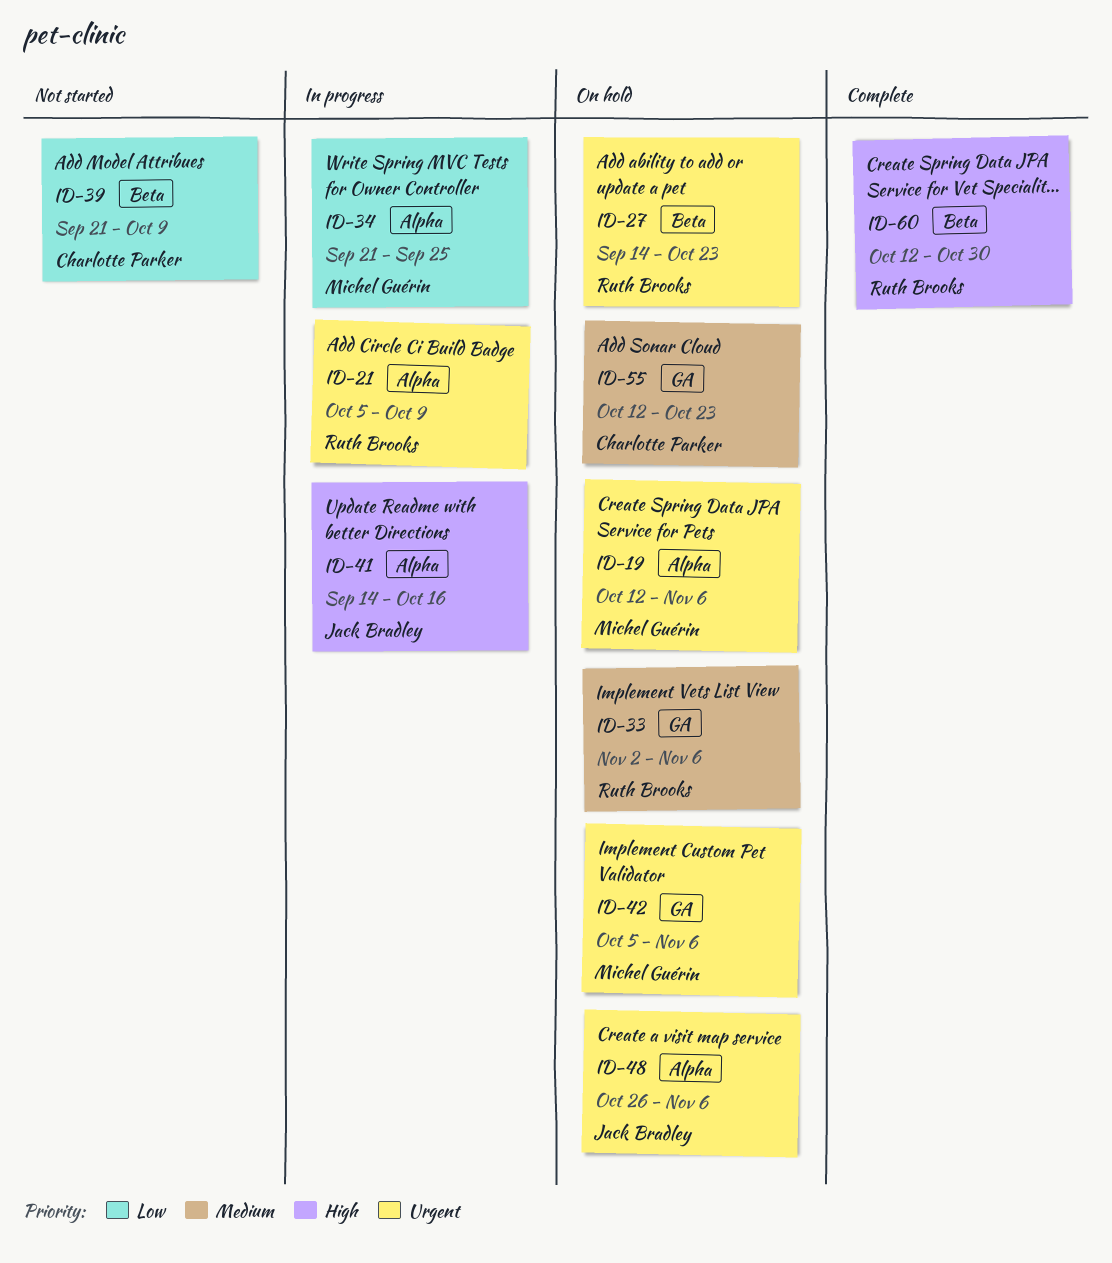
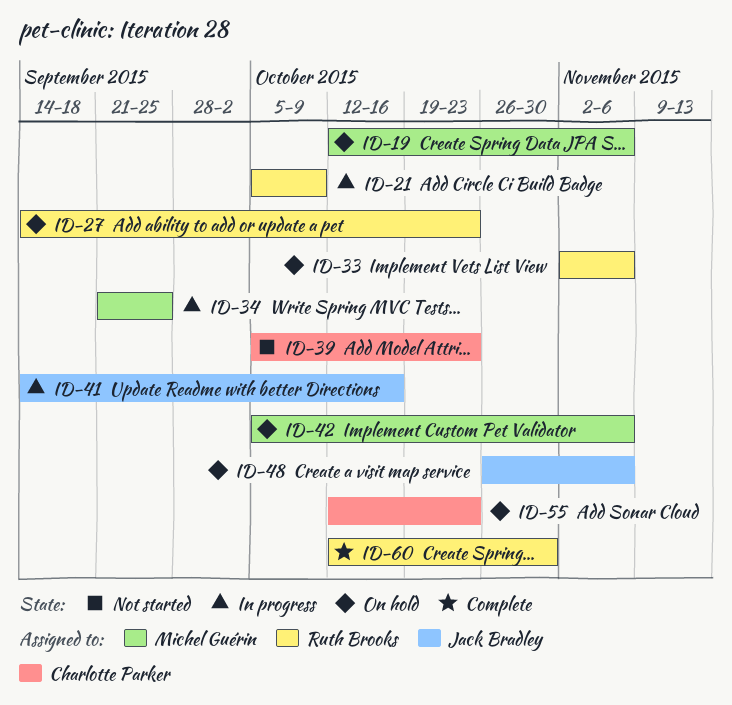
ID-39, start: Sep 21 -> Oct 5
ID-39, due: Oct 9 -> Oct 23

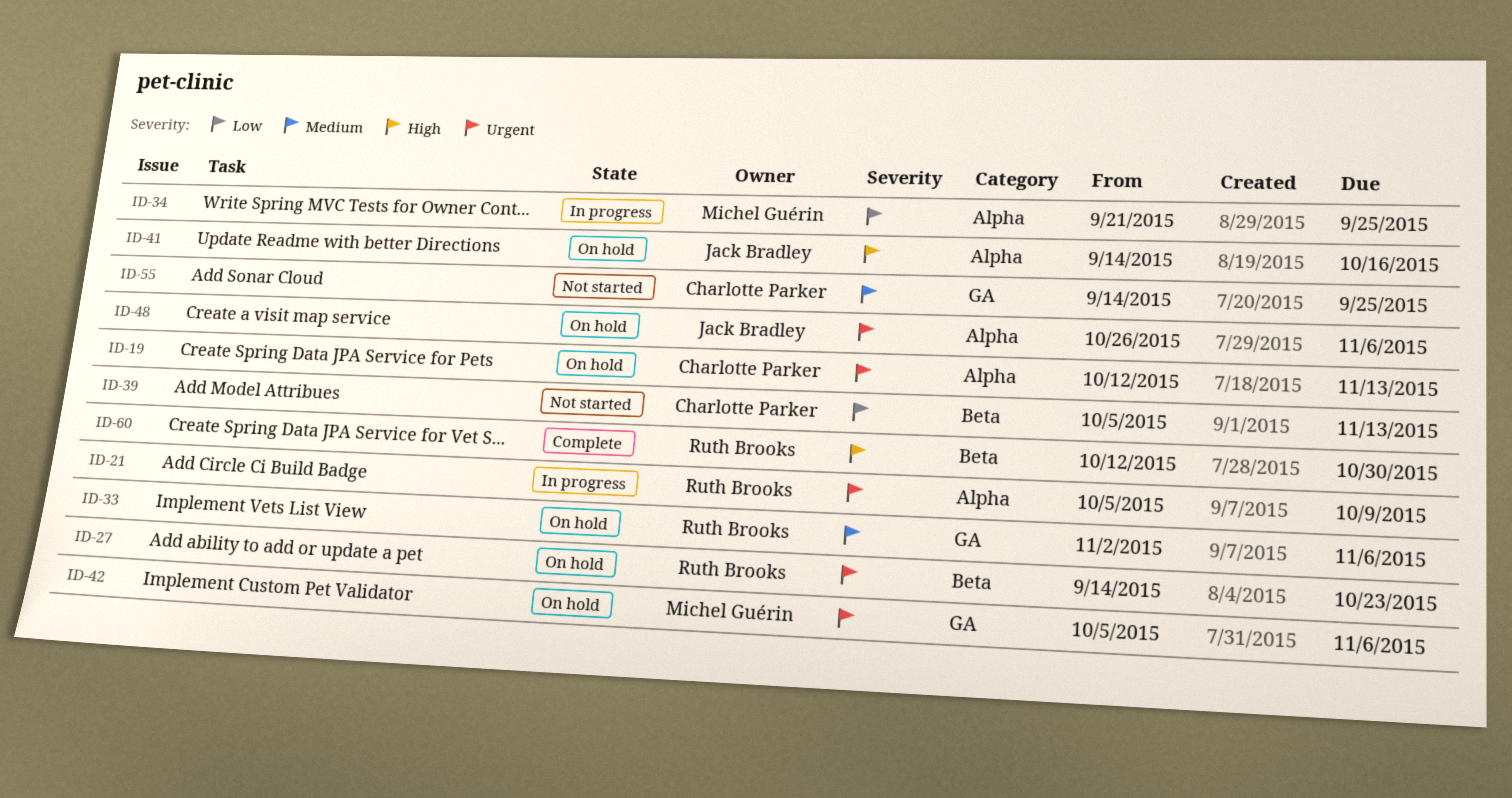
ID-19, owner: Michel Guérin -> Charlotte Parker
ID-19, due: Nov 6 -> Nov 13
ID-39, due: Oct 23 -> Nov 13
ID-41, status: In progress -> On hold
ID-55, status: On hold -> Not started
ID-55, start: Oct 12 -> Sep 14
ID-55, due: Oct 23 -> Sep 25

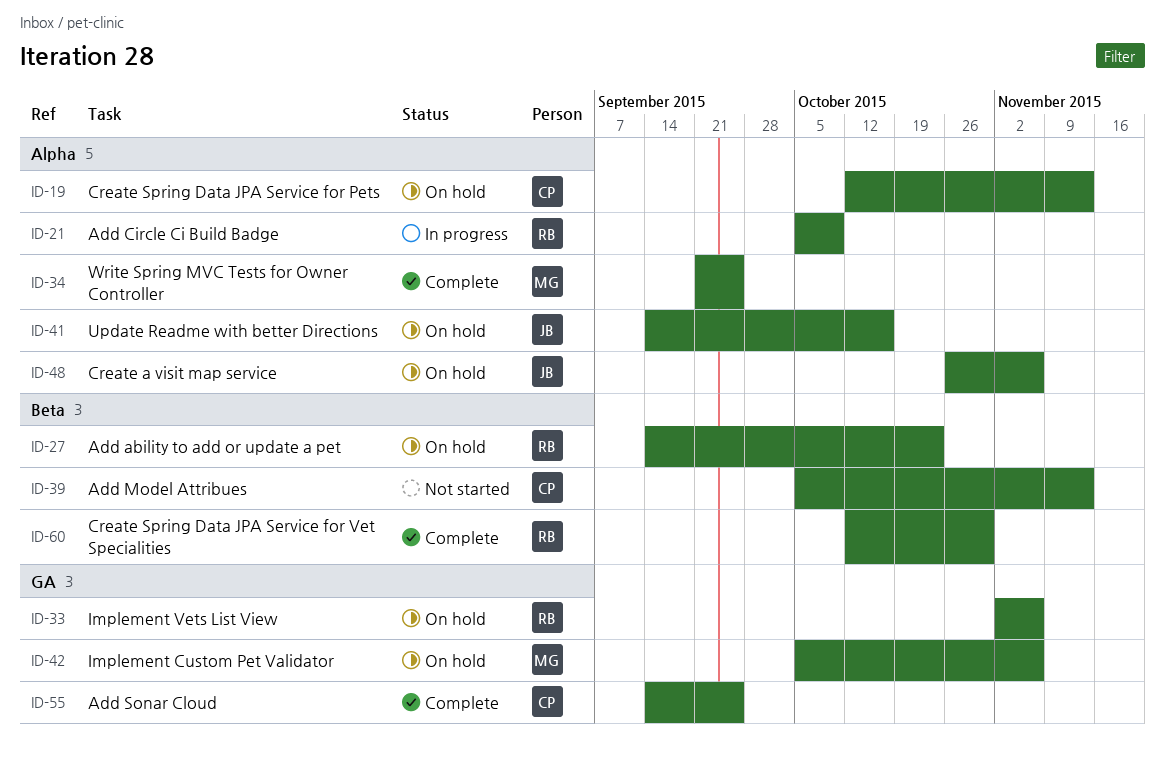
ID-34, status: In progress -> Complete
ID-55, status: Not started -> Complete

